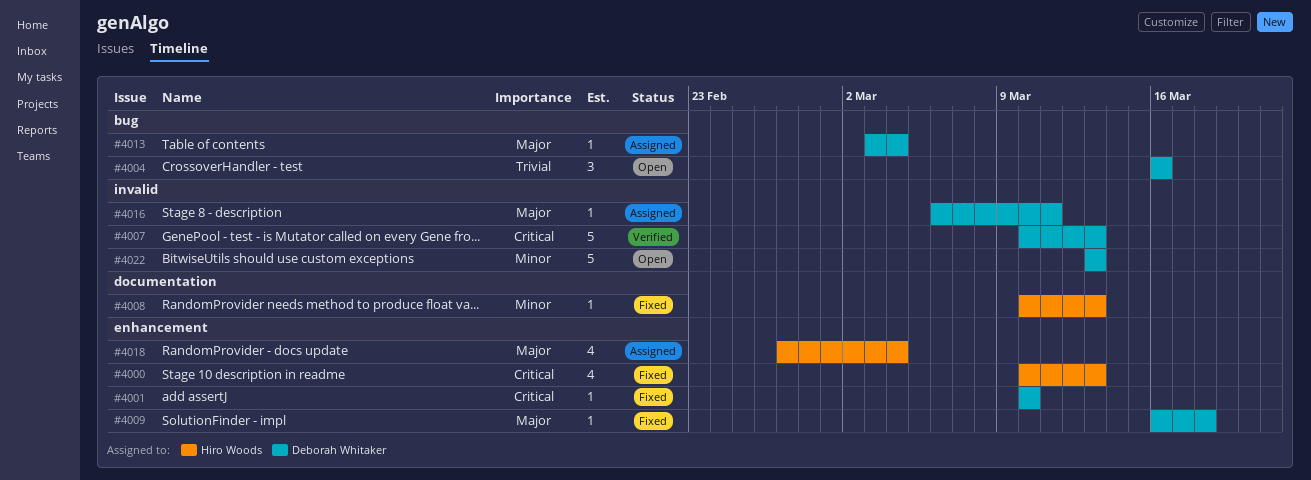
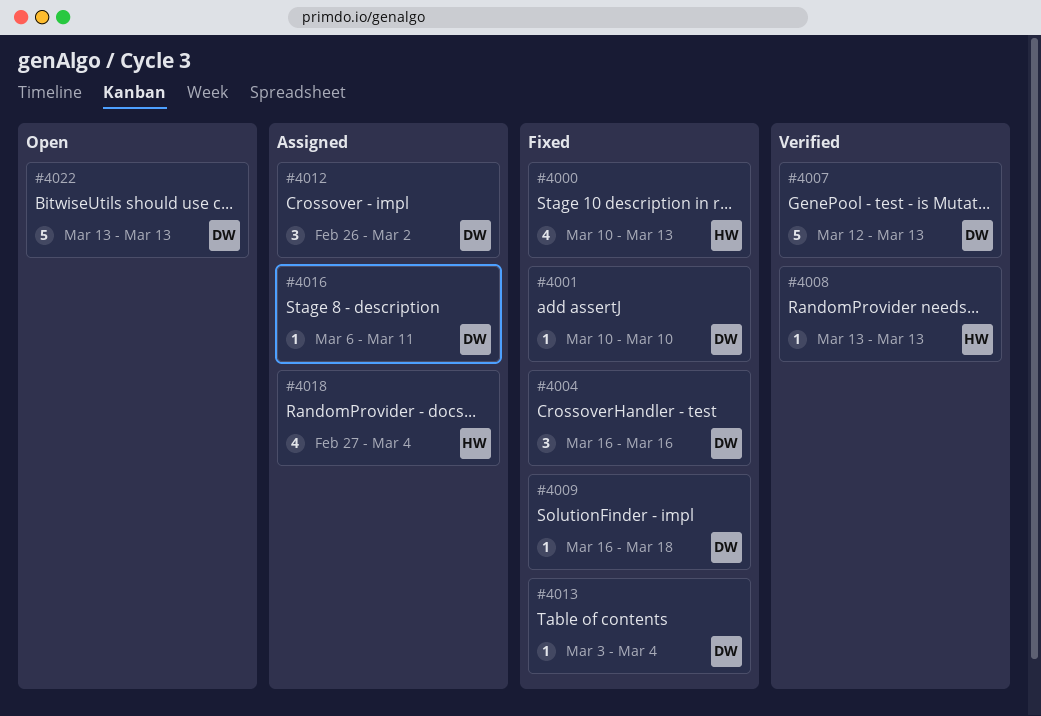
#4004, status: Open -> Fixed
#4007, start: Mar 10 -> Mar 12
#4008, status: Fixed -> Verified
#4008, start: Mar 10 -> Mar 13
#4012: none -> present
#4013, status: Assigned -> Fixed

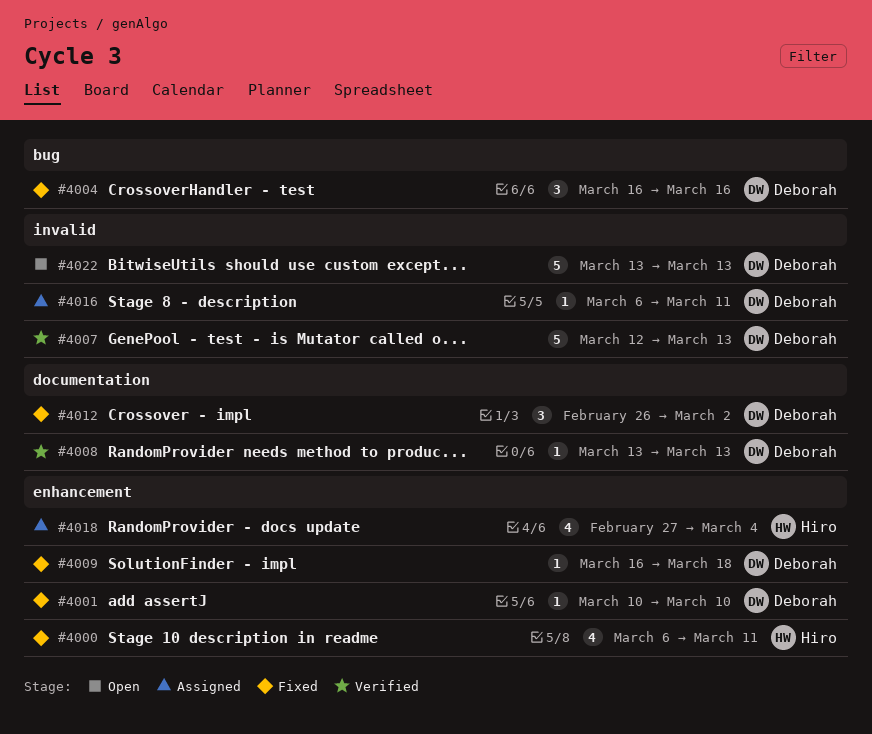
#4000, start: Mar 10 -> Mar 6
#4000, due: Mar 13 -> Mar 11
#4008, owner: Hiro -> Deborah
#4012, status: Assigned -> Fixed
#4013: present -> none

